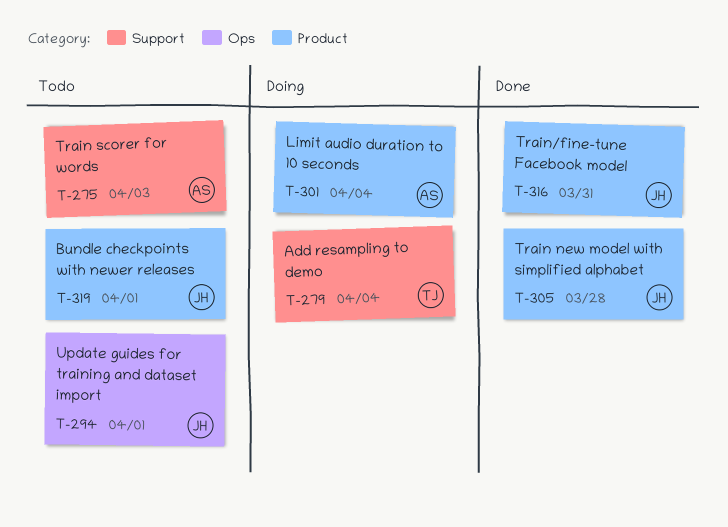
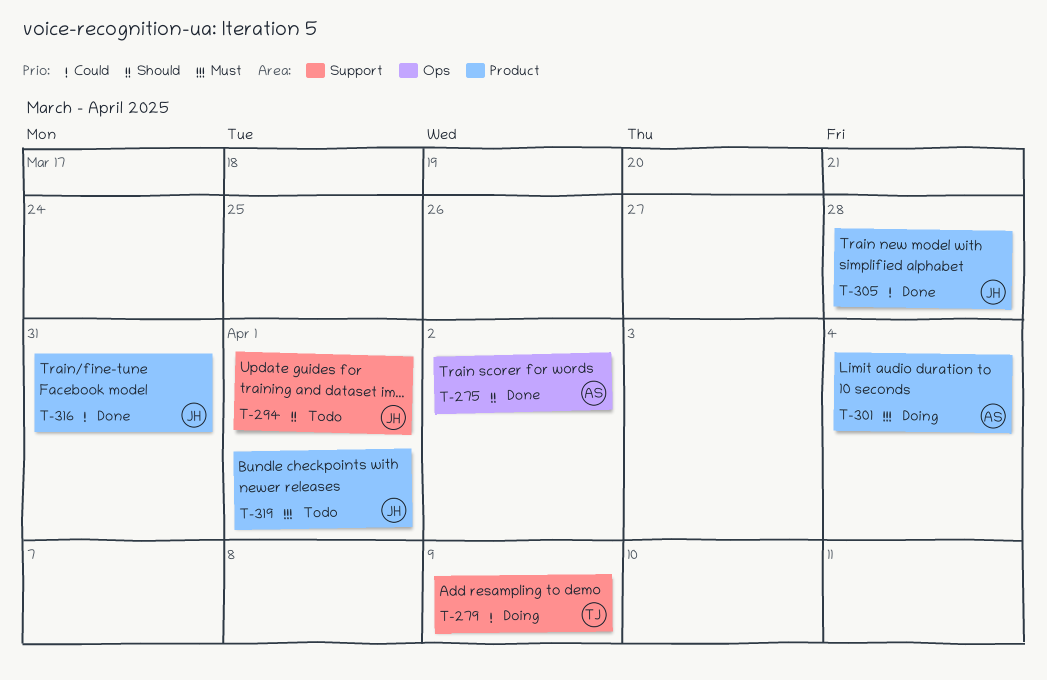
T-275, status: Todo -> Done
T-275, label: Support -> Ops
T-275, due: Apr 3 -> Apr 2
T-279, due: Apr 4 -> Apr 9
T-294, label: Ops -> Support

